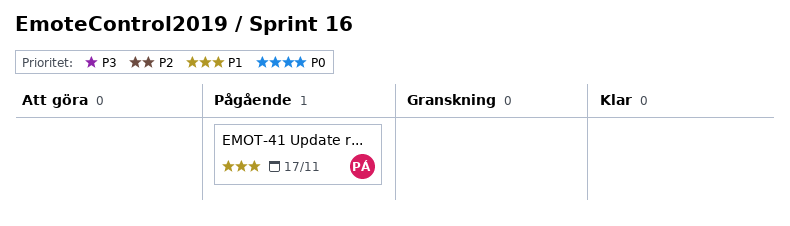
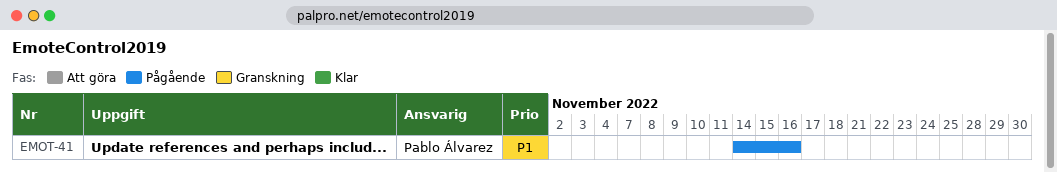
EMOT-41, due: Nov 17 -> Nov 16

